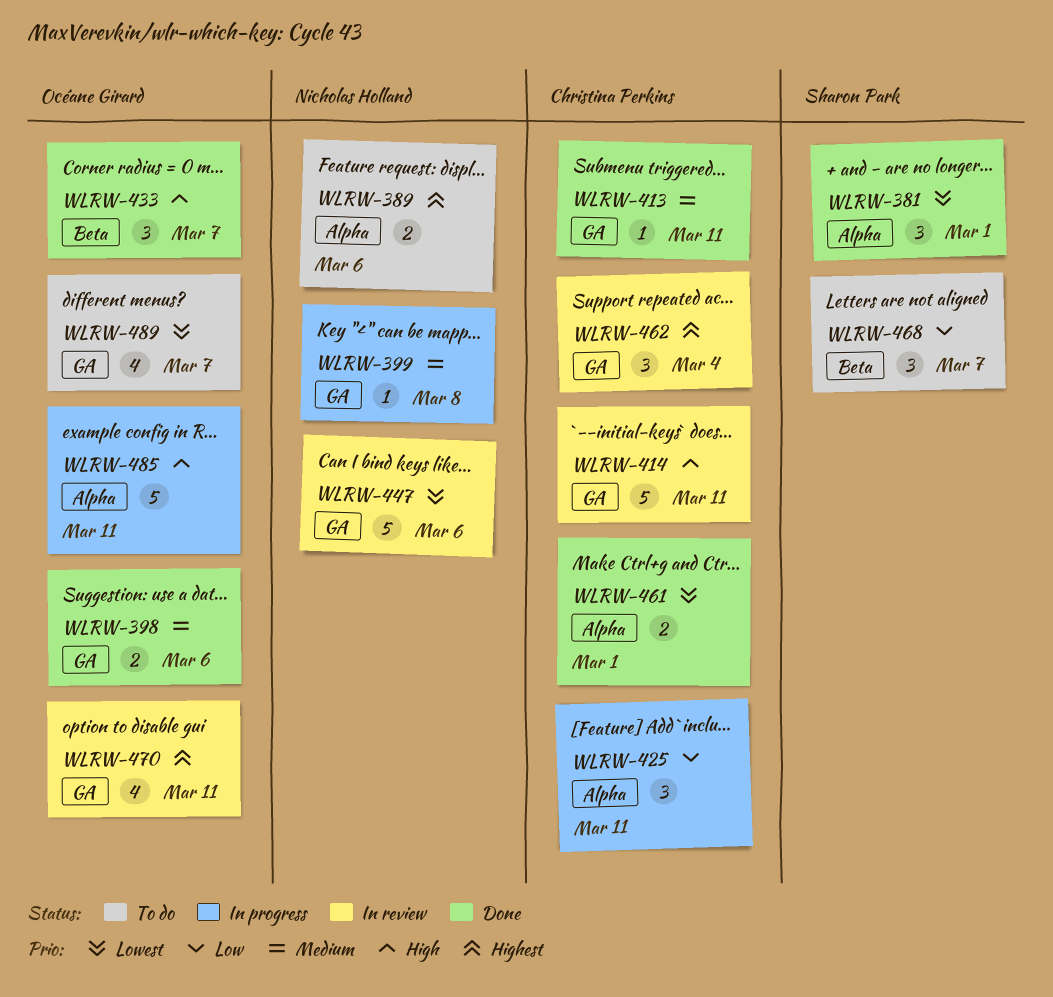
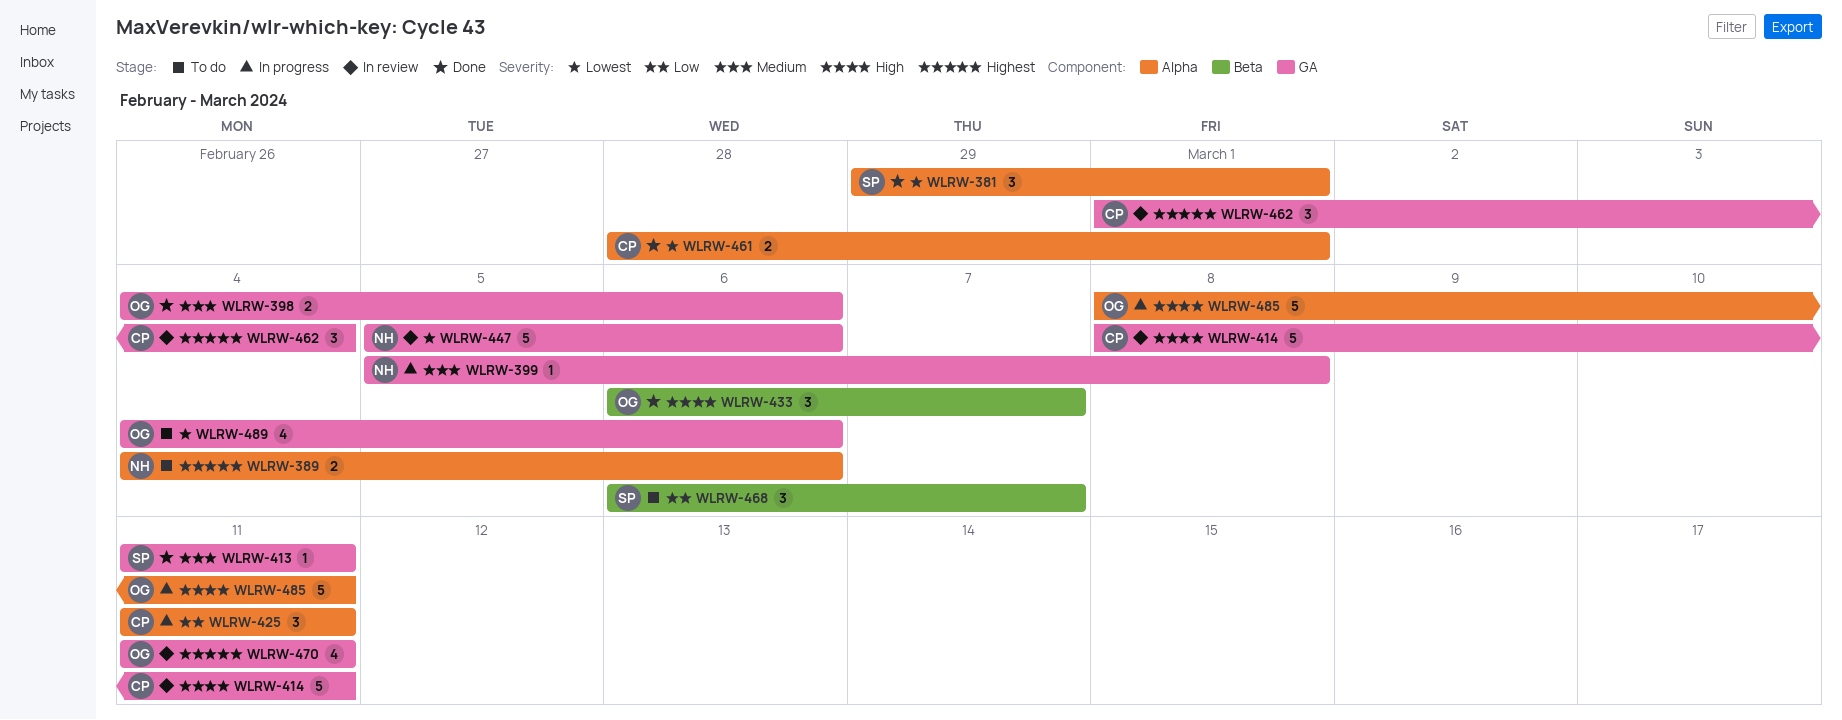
WLRW-413, owner: Christina Perkins -> Sharon Park
WLRW-489, due: Mar 7 -> Mar 6

